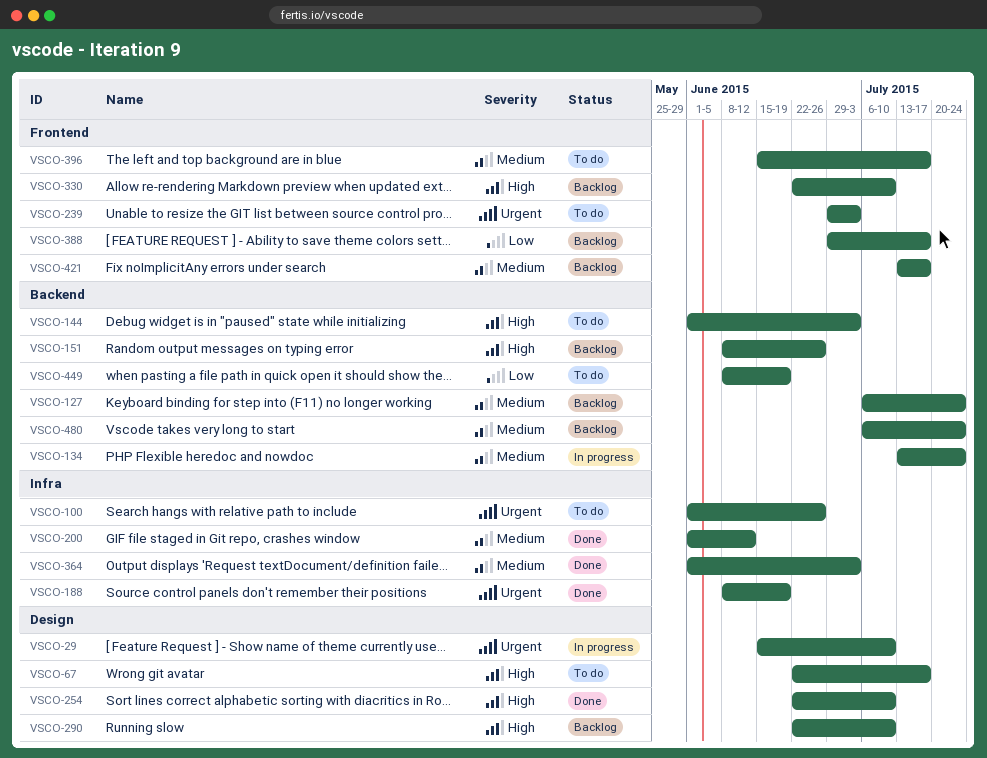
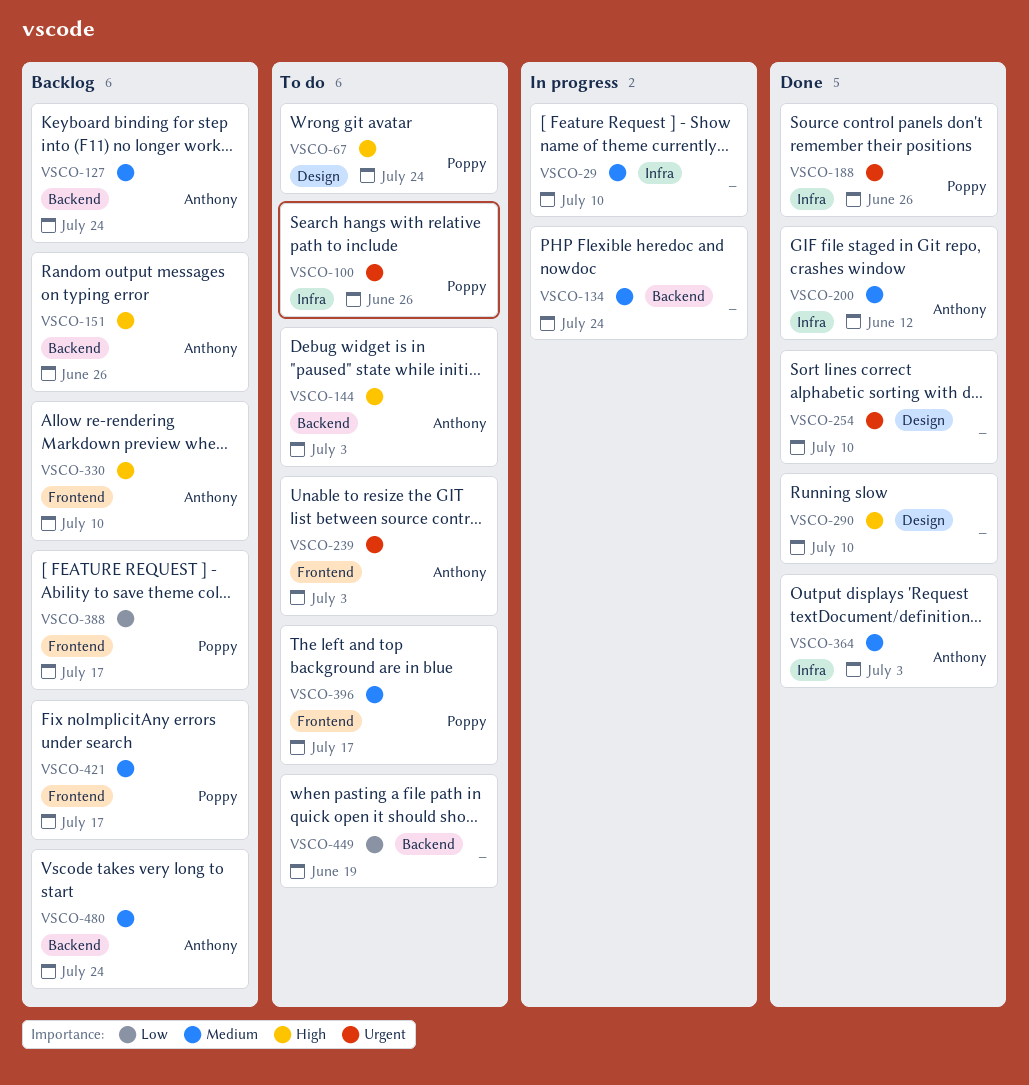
VSCO-29, priority: Urgent -> Medium
VSCO-29, label: Design -> Infra
VSCO-67, due: Jul 17 -> Jul 24
VSCO-188, due: Jun 19 -> Jun 26
VSCO-254, priority: High -> Urgent
VSCO-290, status: Backlog -> Done

